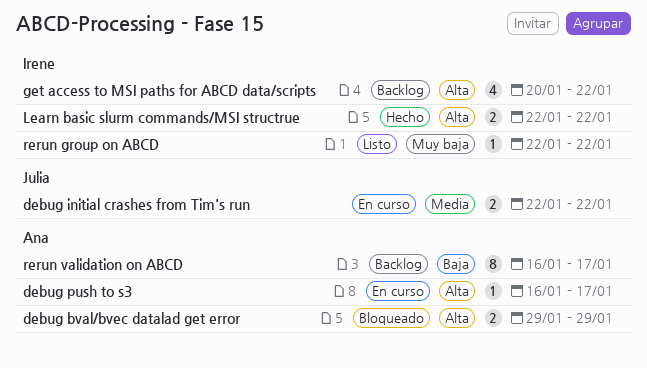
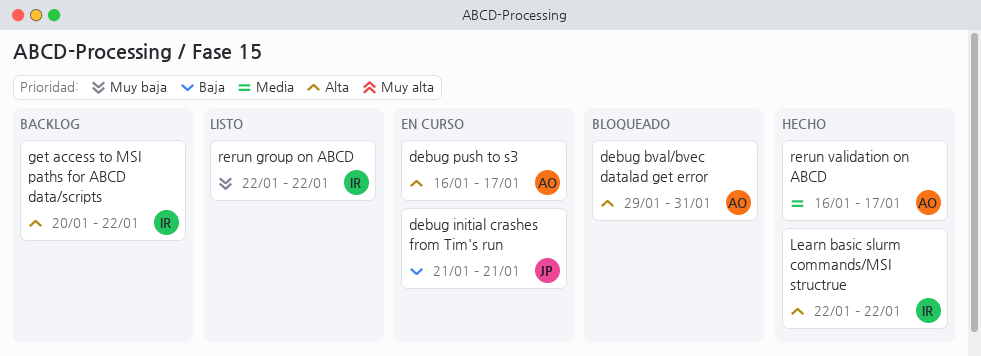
debug bval/bvec datalad get error, due: Jan 29 -> Jan 31
debug initial crashes from Tim's run, priority: Media -> Baja
debug initial crashes from Tim's run, start: Jan 22 -> Jan 21
debug initial crashes from Tim's run, due: Jan 22 -> Jan 21
rerun validation on ABCD, status: Backlog -> Hecho
rerun validation on ABCD, priority: Baja -> Media

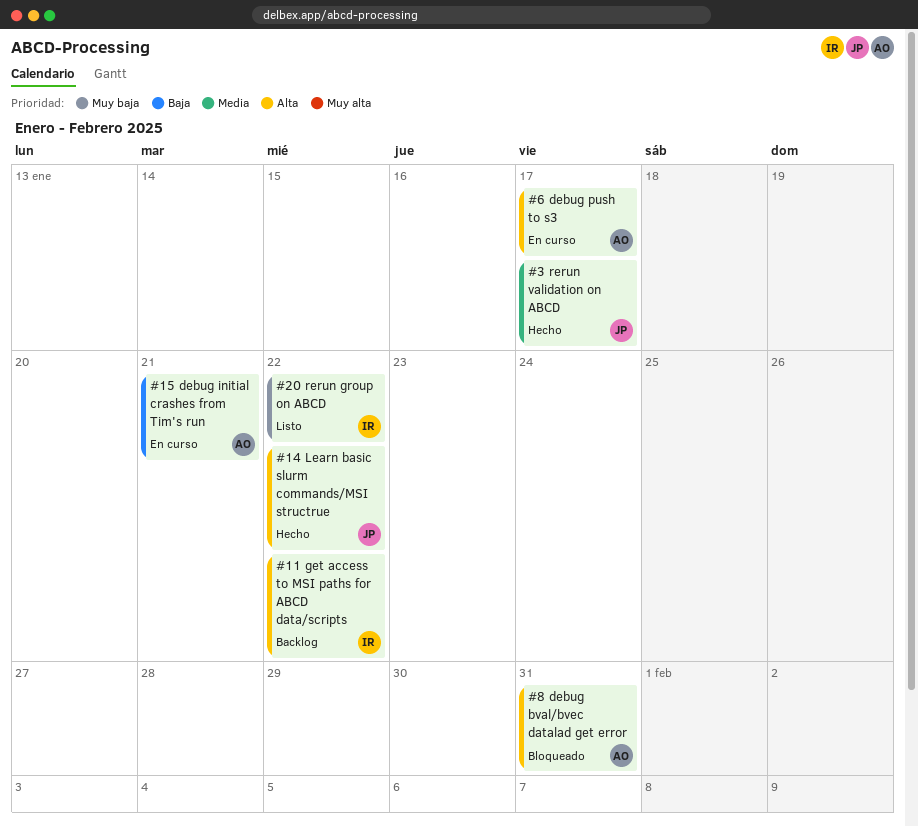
debug initial crashes from Tim's run, owner: JP -> AO
Learn basic slurm commands/MSI structrue, owner: IR -> JP
rerun validation on ABCD, owner: AO -> JP

